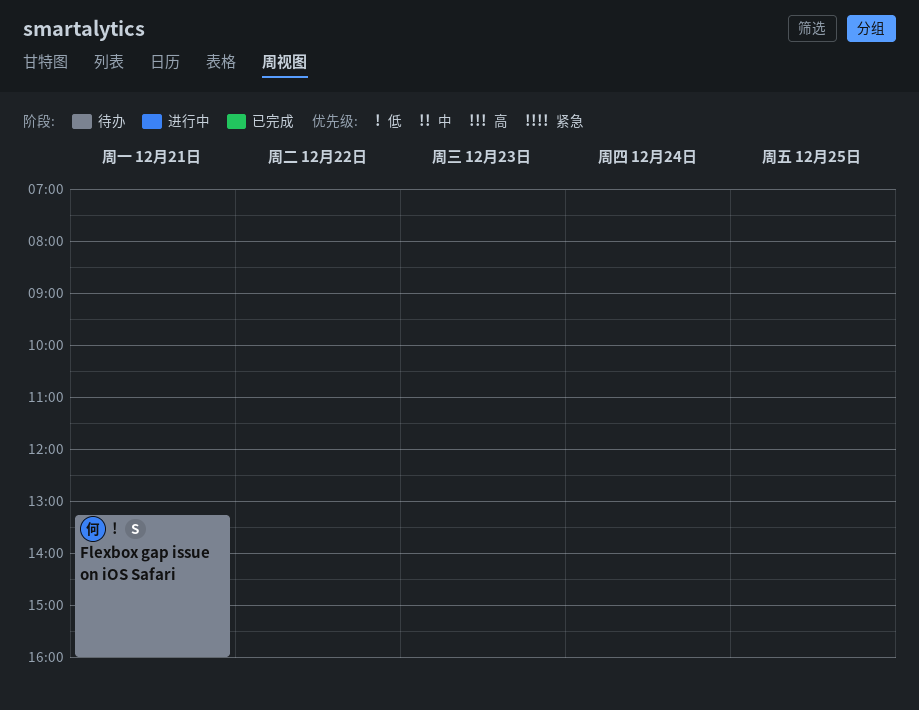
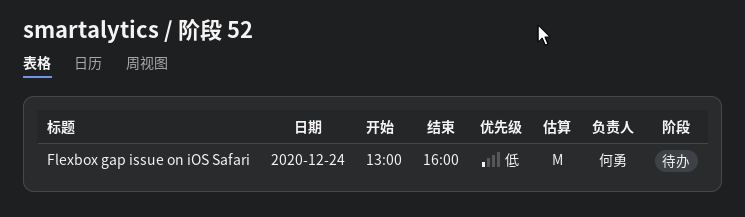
Flexbox gap issue on iOS Safari, estimate: S -> M
Flexbox gap issue on iOS Safari, day: Dec 21 -> Dec 24
Flexbox gap issue on iOS Safari, begins: 13:15 -> 13:00

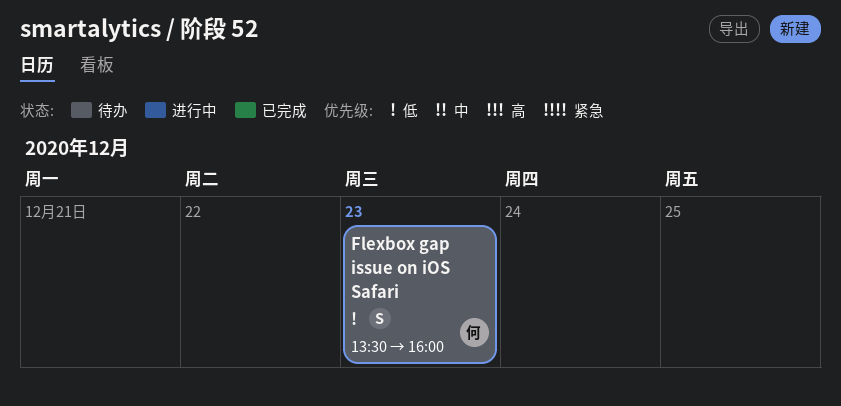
Flexbox gap issue on iOS Safari, estimate: M -> S
Flexbox gap issue on iOS Safari, day: Dec 24 -> Dec 23
Flexbox gap issue on iOS Safari, begins: 13:00 -> 13:30

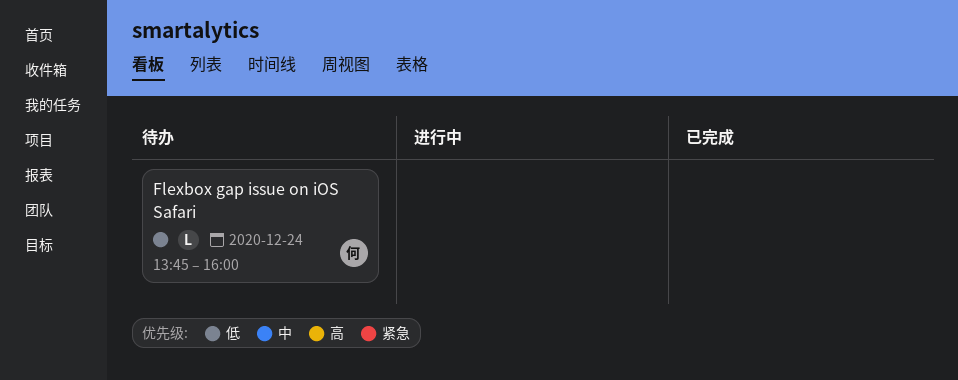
Flexbox gap issue on iOS Safari, estimate: S -> L
Flexbox gap issue on iOS Safari, day: Dec 23 -> Dec 24
Flexbox gap issue on iOS Safari, begins: 13:30 -> 13:45

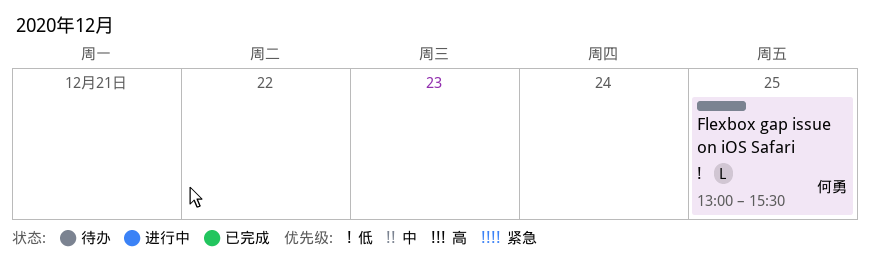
Flexbox gap issue on iOS Safari, day: Dec 24 -> Dec 25
Flexbox gap issue on iOS Safari, begins: 13:45 -> 13:00
Flexbox gap issue on iOS Safari, ends: 16:00 -> 15:30

